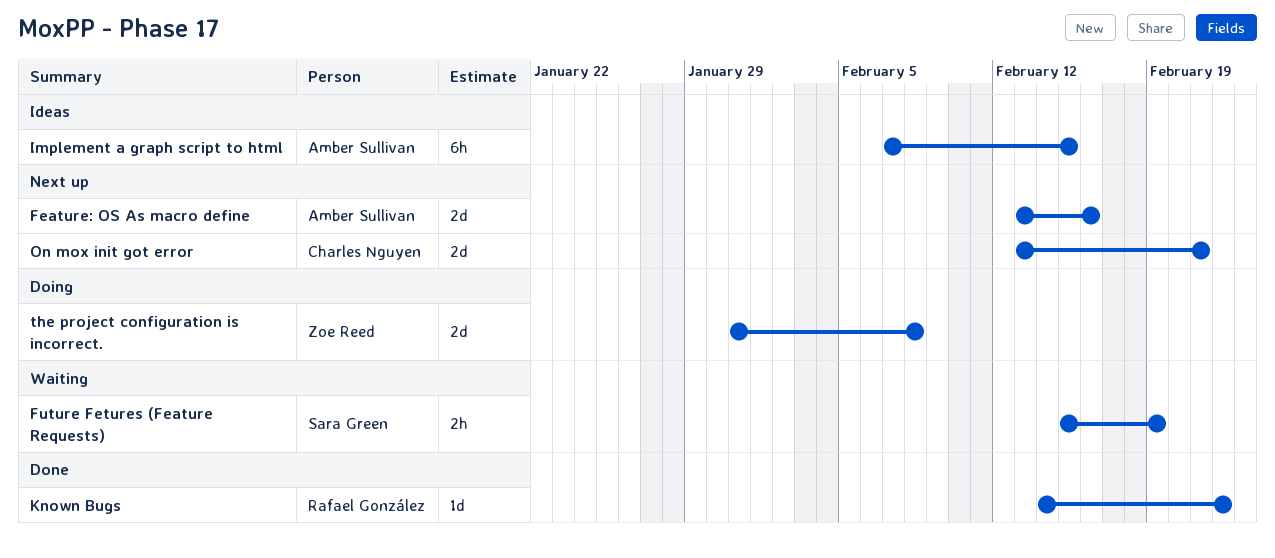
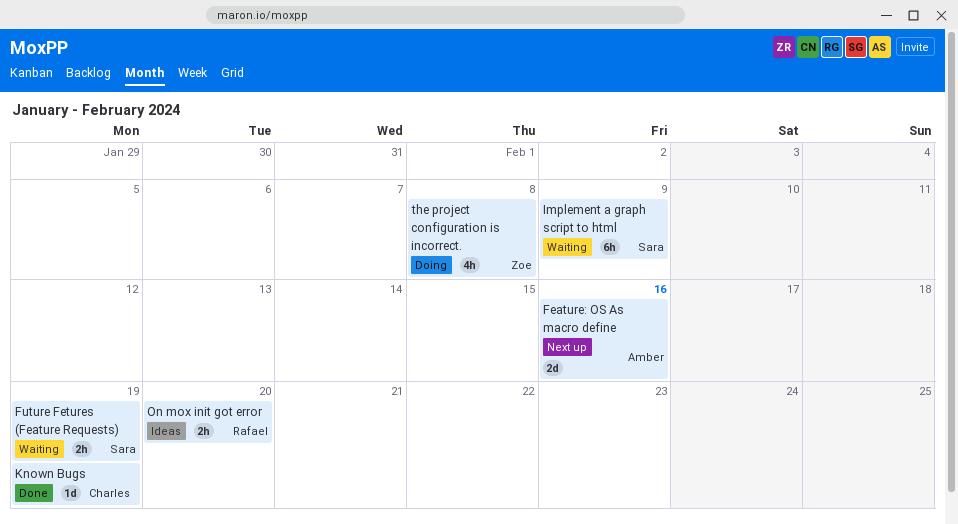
Implement a graph script to html, status: Ideas -> Waiting
Implement a graph script to html, owner: Amber Sullivan -> Sara Green
Implement a graph script to html, due: Feb 15 -> Feb 9
Known Bugs, owner: Rafael González -> Charles Nguyen
Known Bugs, due: Feb 22 -> Feb 19
On mox init got error, status: Next up -> Ideas
On mox init got error, owner: Charles Nguyen -> Rafael González
On mox init got error, estimate: 2d -> 2h
On mox init got error, due: Feb 21 -> Feb 20
the project configuration is incorrect., estimate: 2d -> 4h

